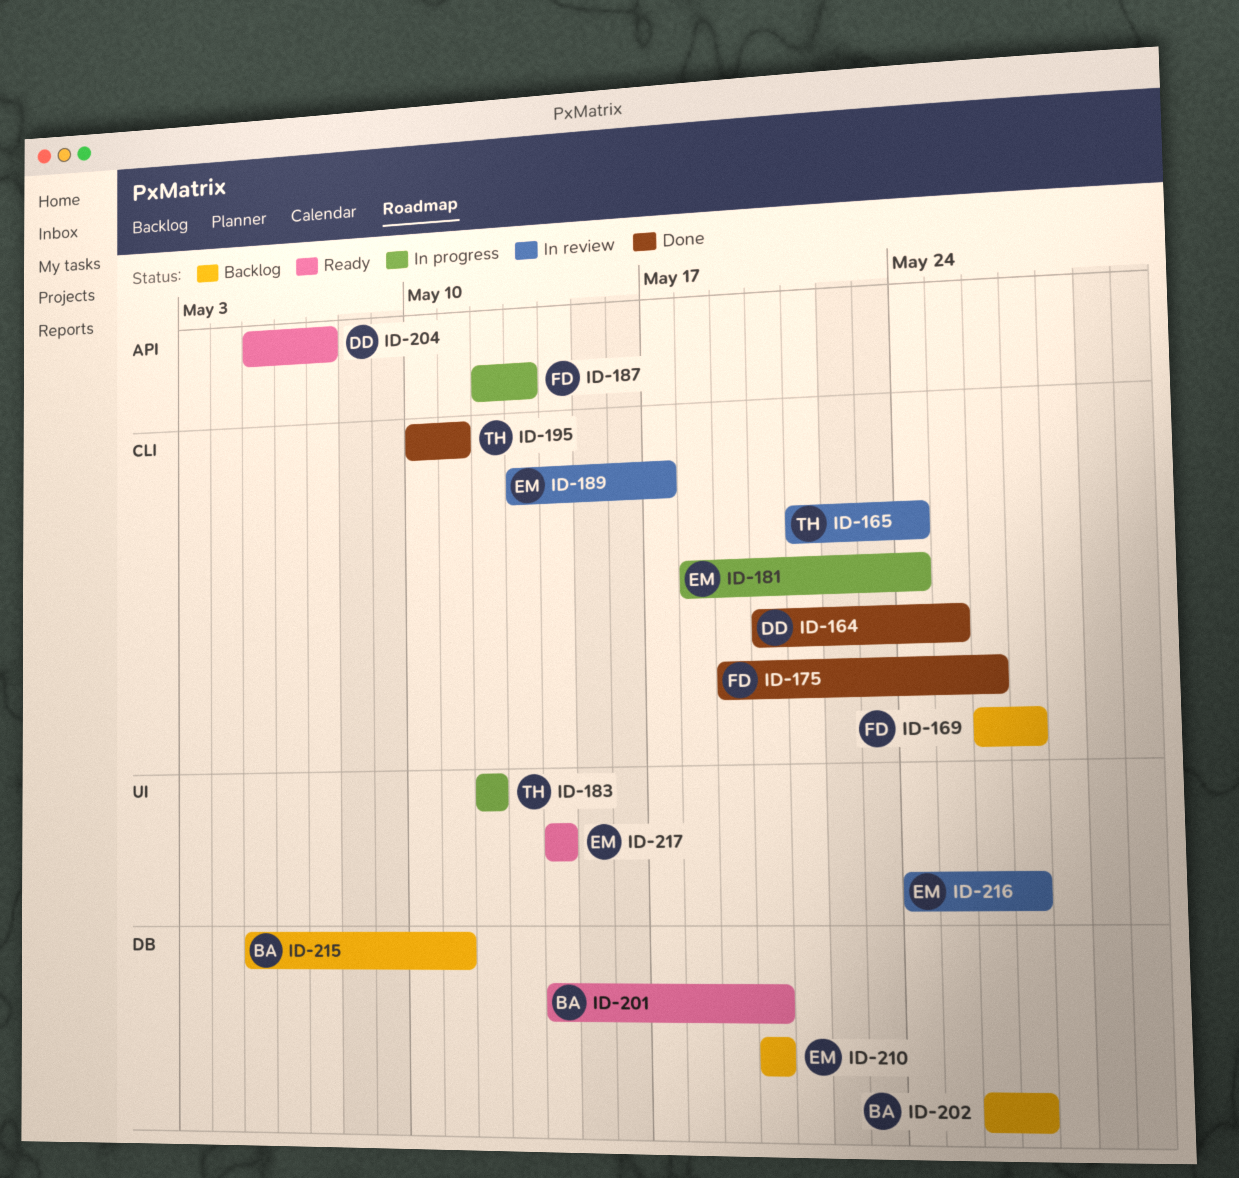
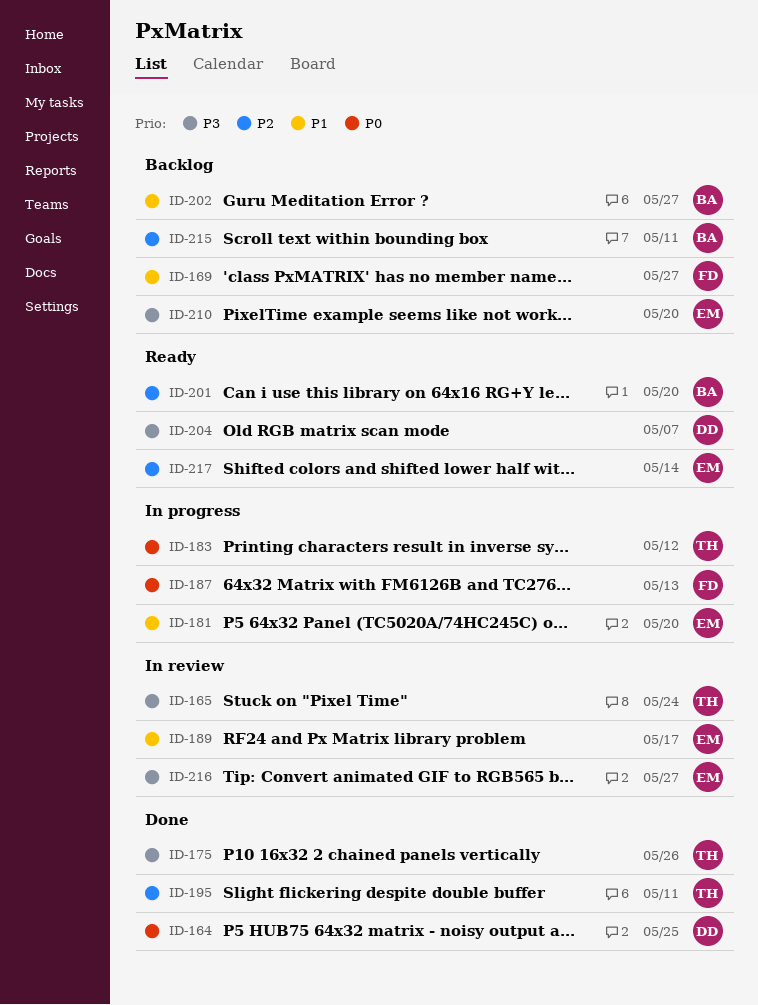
ID-175, owner: FD -> TH
ID-181, due: May 24 -> May 20

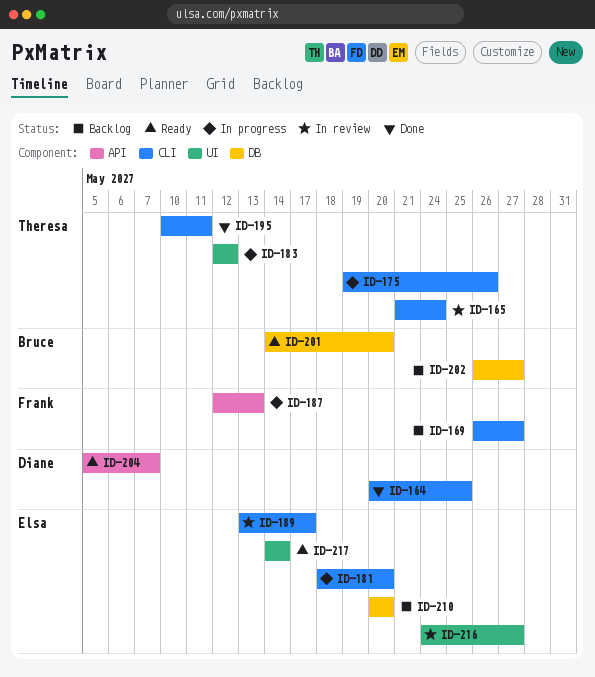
ID-175, status: Done -> In progress
ID-215: present -> none

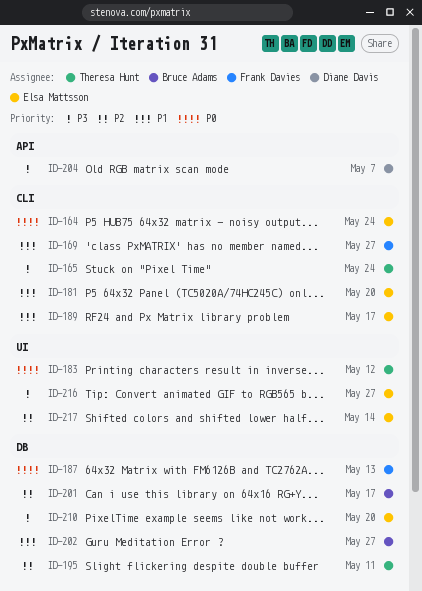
ID-164, owner: Diane Davis -> Elsa Mattsson
ID-164, due: May 25 -> May 24
ID-175: present -> none
ID-187, label: API -> DB
ID-195, label: CLI -> DB
ID-201, due: May 20 -> May 17

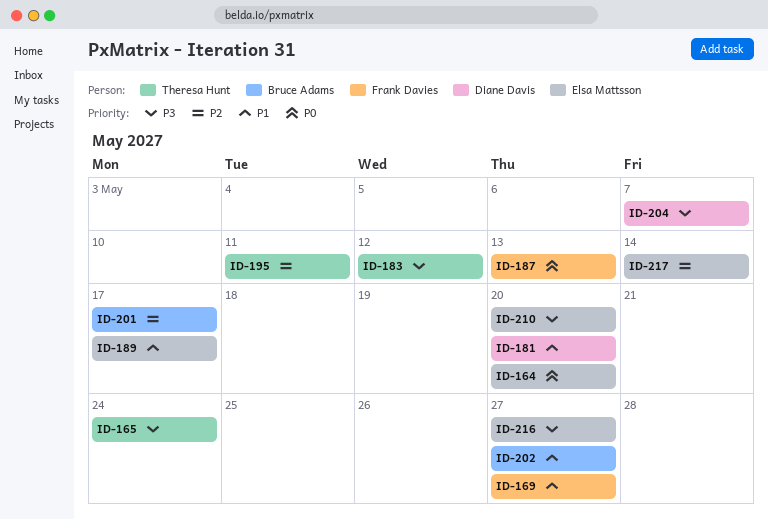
ID-164, due: May 24 -> May 20
ID-181, owner: Elsa Mattsson -> Diane Davis
ID-183, priority: P0 -> P3

